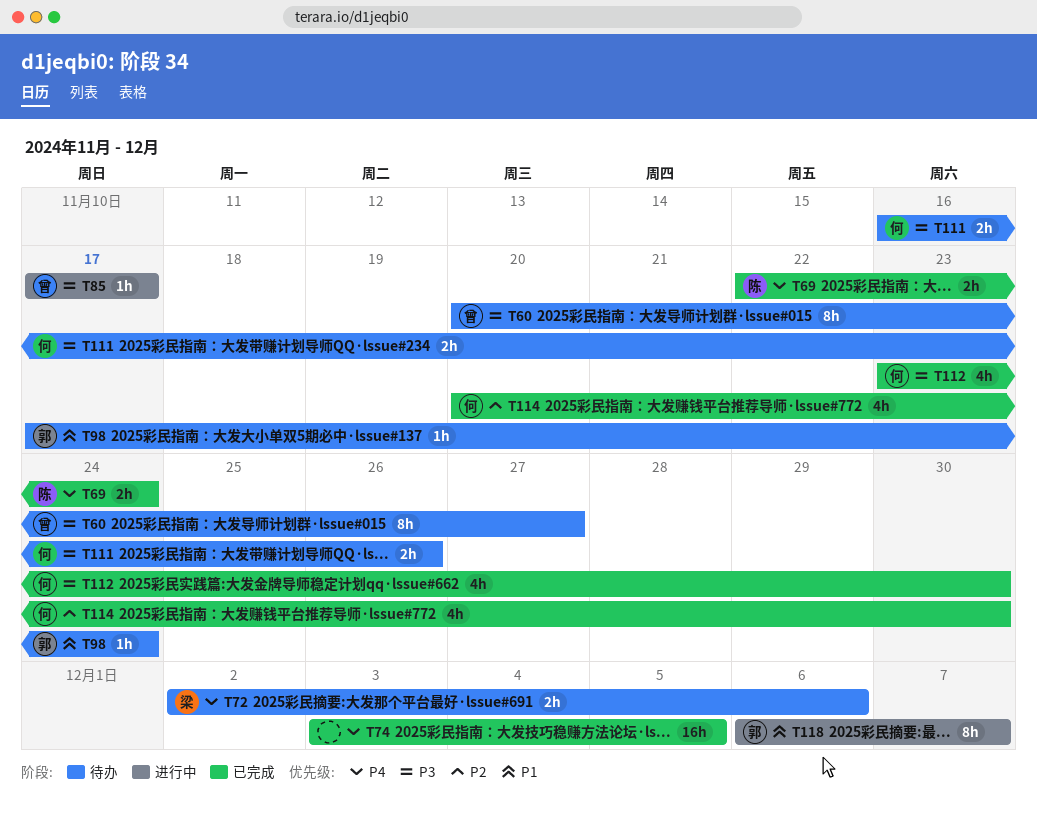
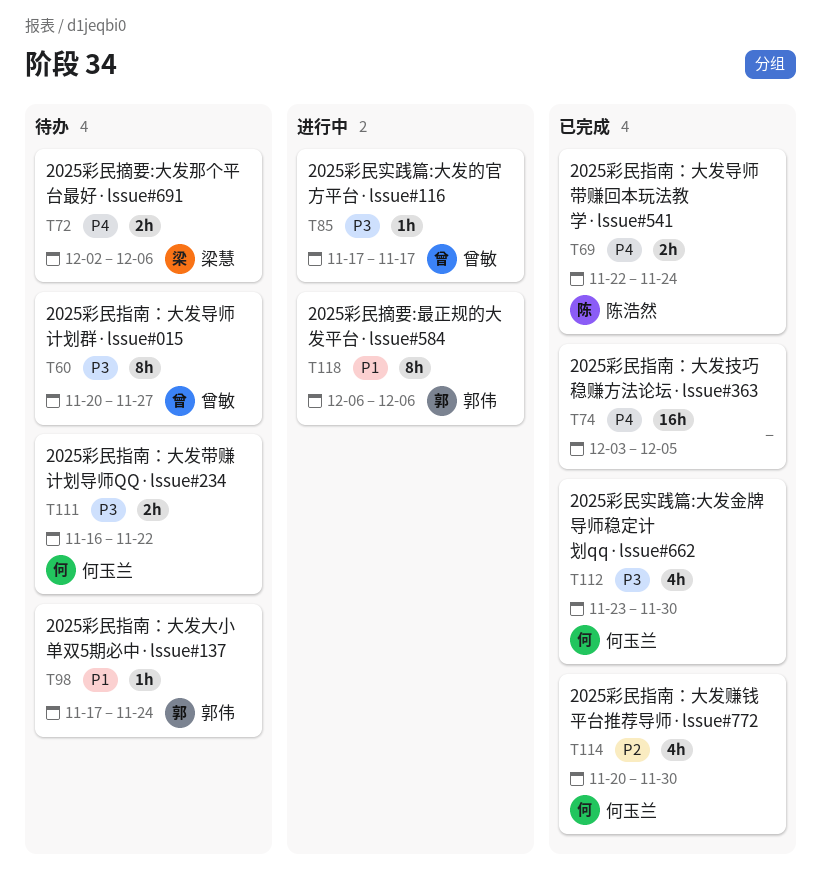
T111, due: Nov 26 -> Nov 22
T118, due: Dec 7 -> Dec 6

